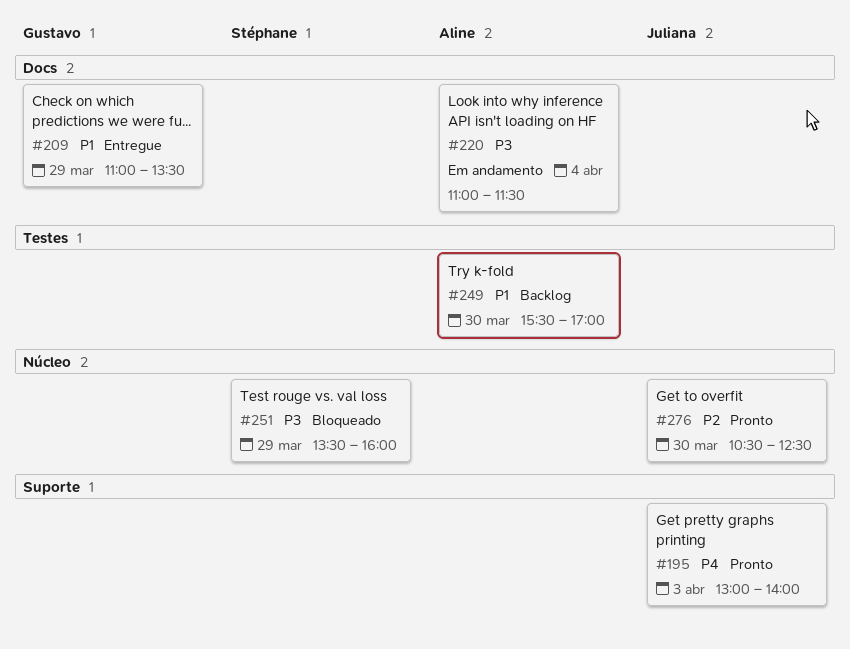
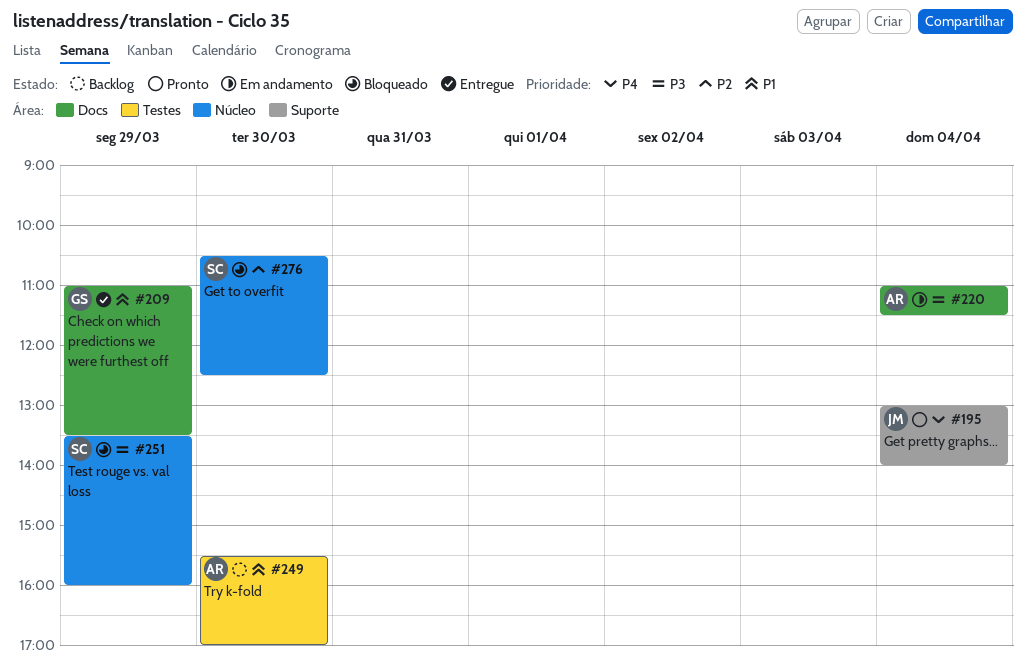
#195, day: Apr 3 -> Apr 4
#276, status: Pronto -> Bloqueado
#276, owner: Juliana -> Stéphane

